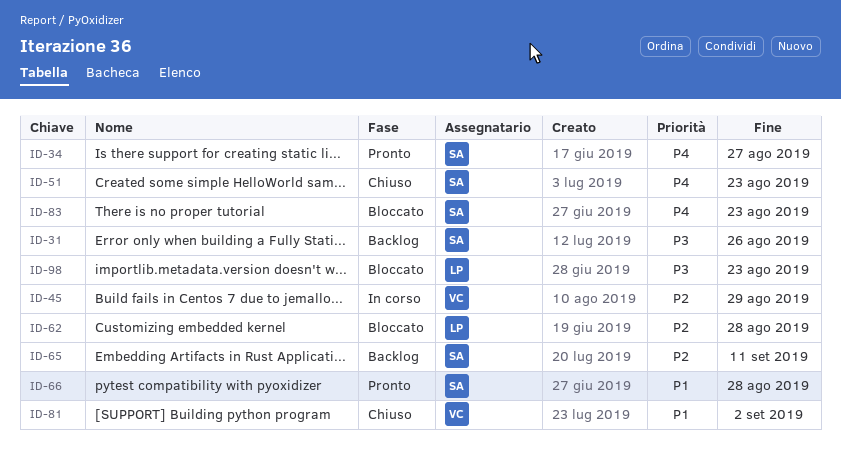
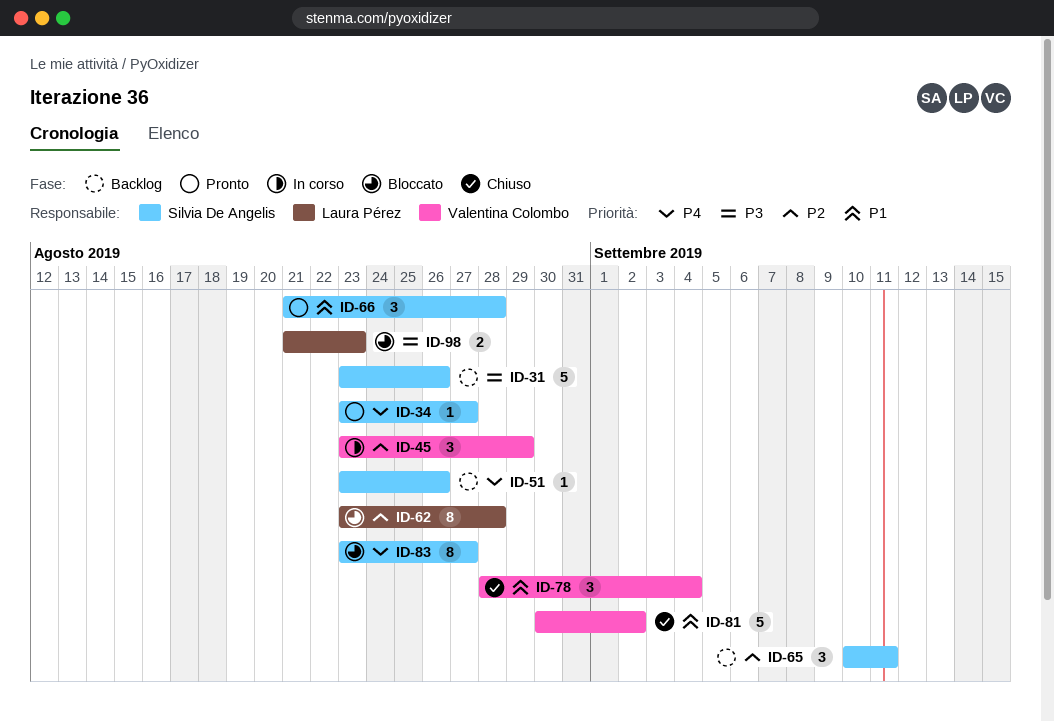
ID-51, status: Chiuso -> Backlog
ID-51, due: Aug 23 -> Aug 26
ID-78: none -> present
ID-83, due: Aug 23 -> Aug 27

